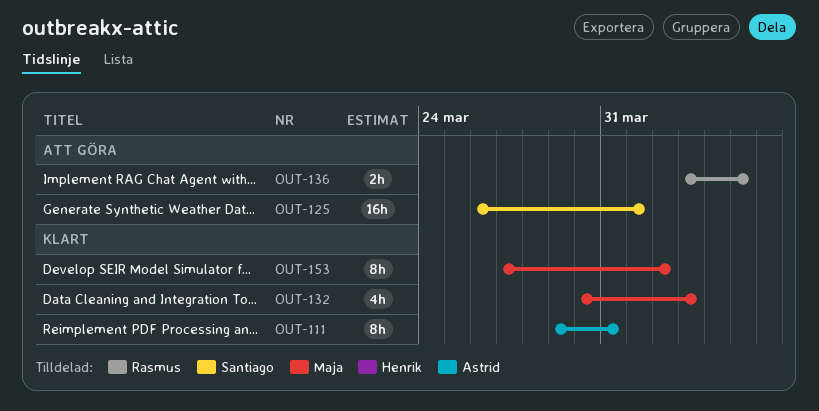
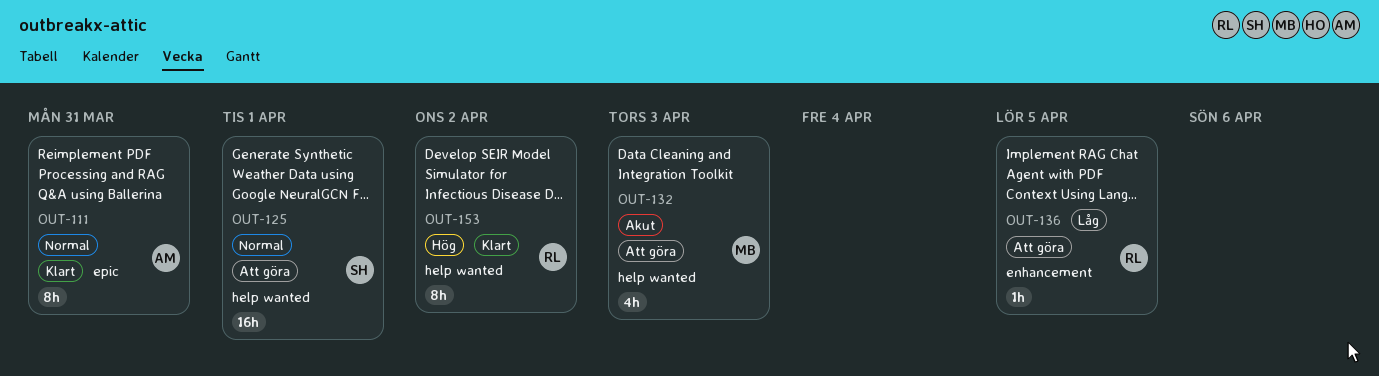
OUT-132, status: Klart -> Att göra
OUT-136, estimate: 2h -> 1h
OUT-153, owner: Maja -> Rasmus

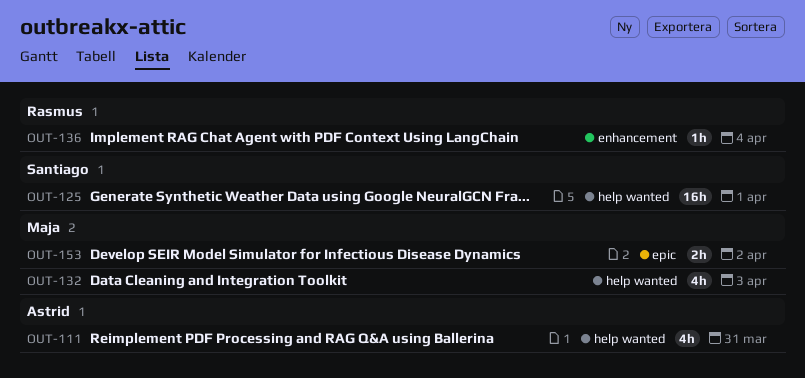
OUT-111, label: epic -> help wanted
OUT-111, estimate: 8h -> 4h
OUT-136, due: Apr 5 -> Apr 4
OUT-153, owner: Rasmus -> Maja
OUT-153, label: help wanted -> epic
OUT-153, estimate: 8h -> 2h

